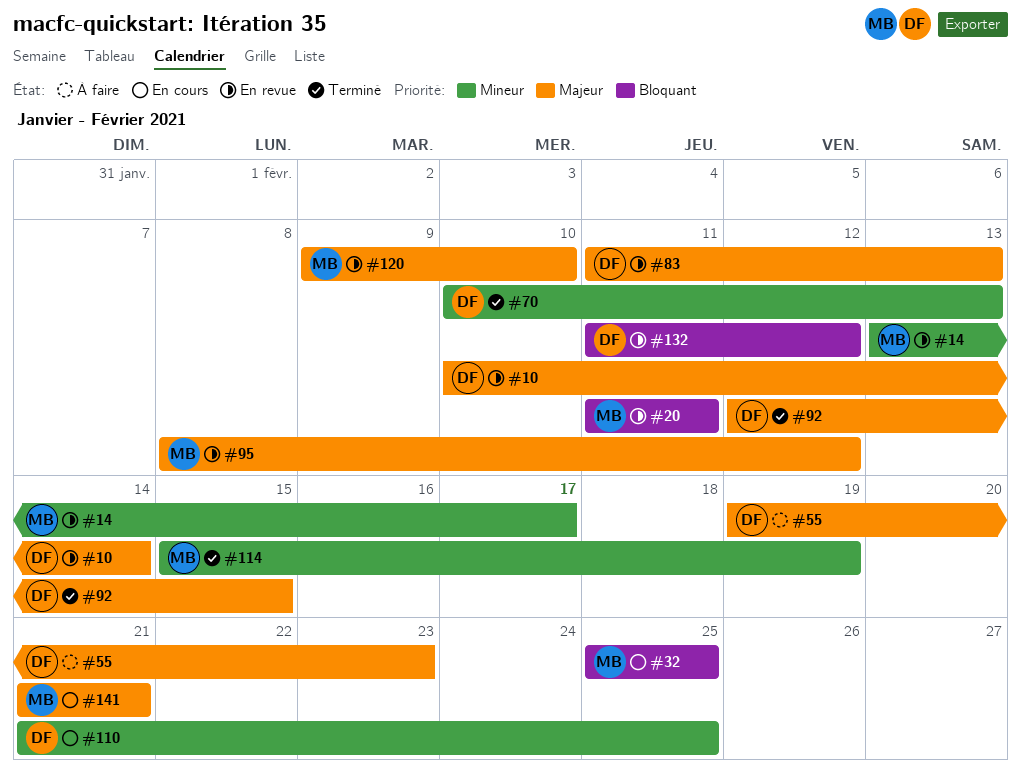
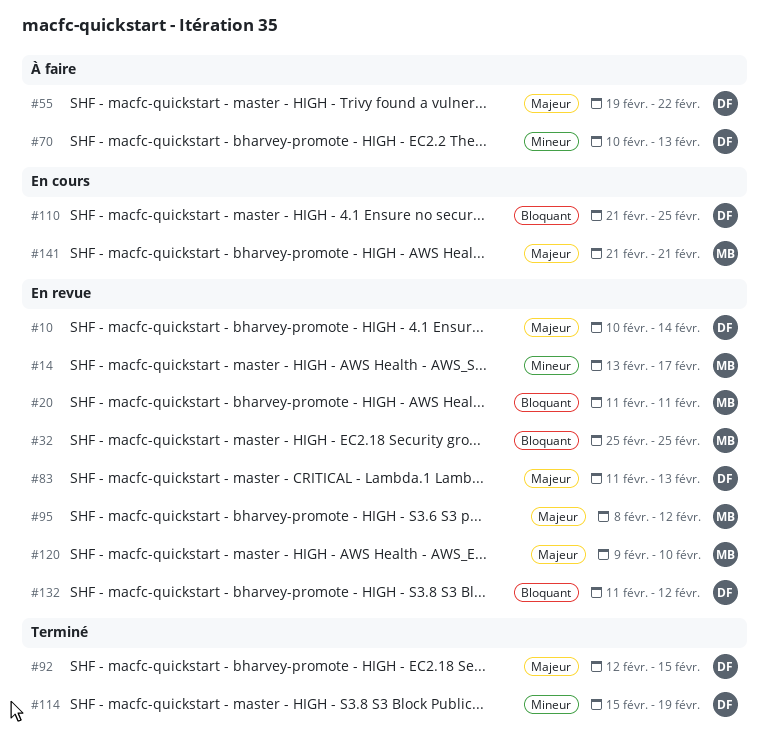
#32, status: En cours -> En revue
#55, due: Feb 23 -> Feb 22
#70, status: Terminé -> À faire
#110, priority: Mineur -> Bloquant
#114, owner: MB -> DF

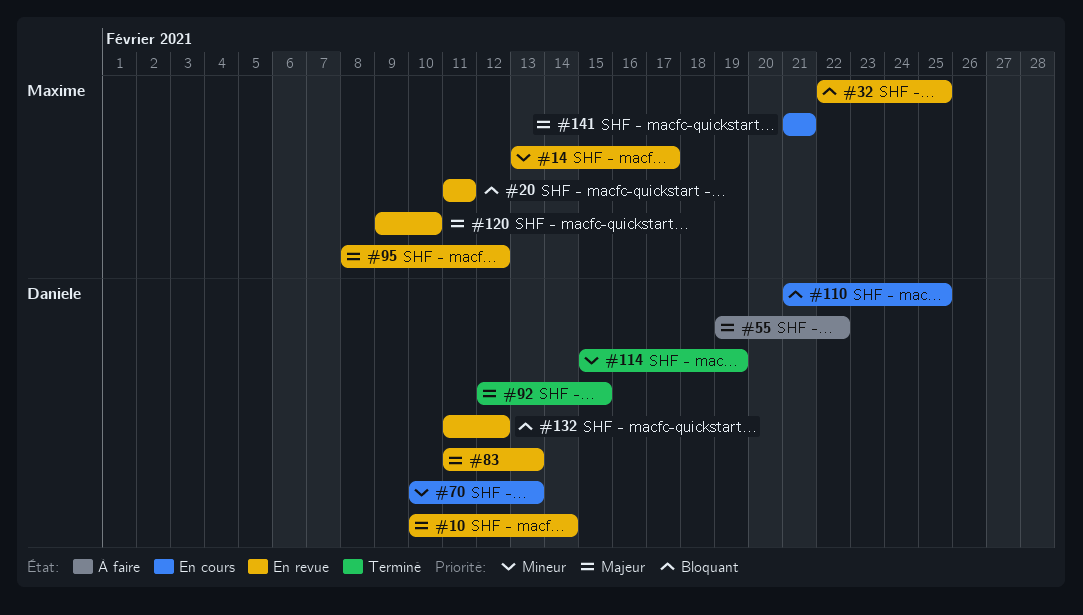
#32, start: Feb 25 -> Feb 22
#70, status: À faire -> En cours

